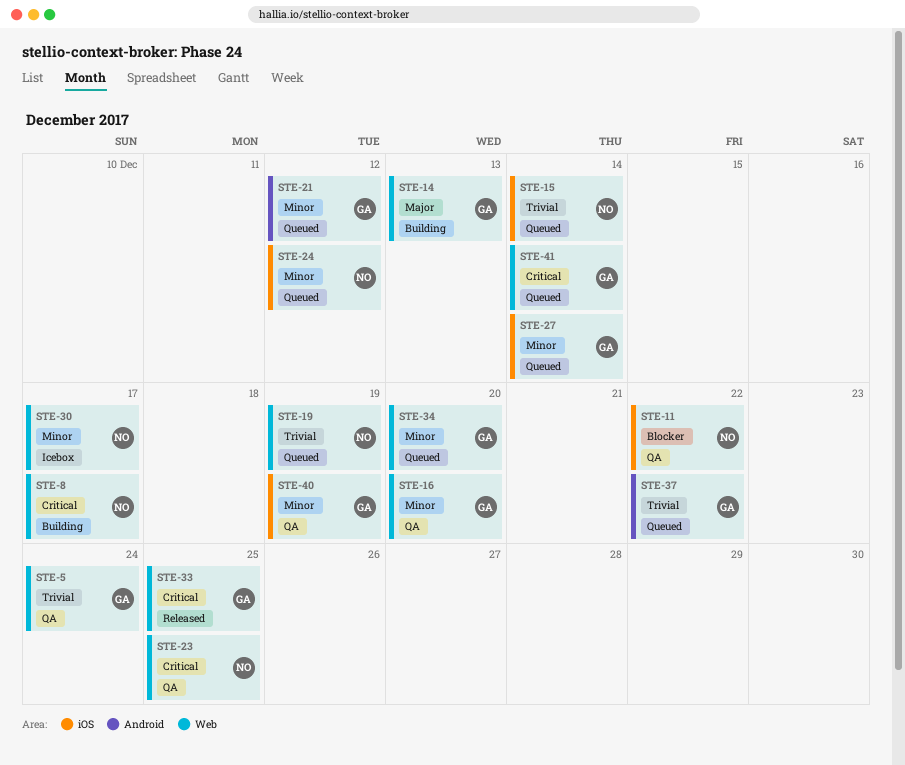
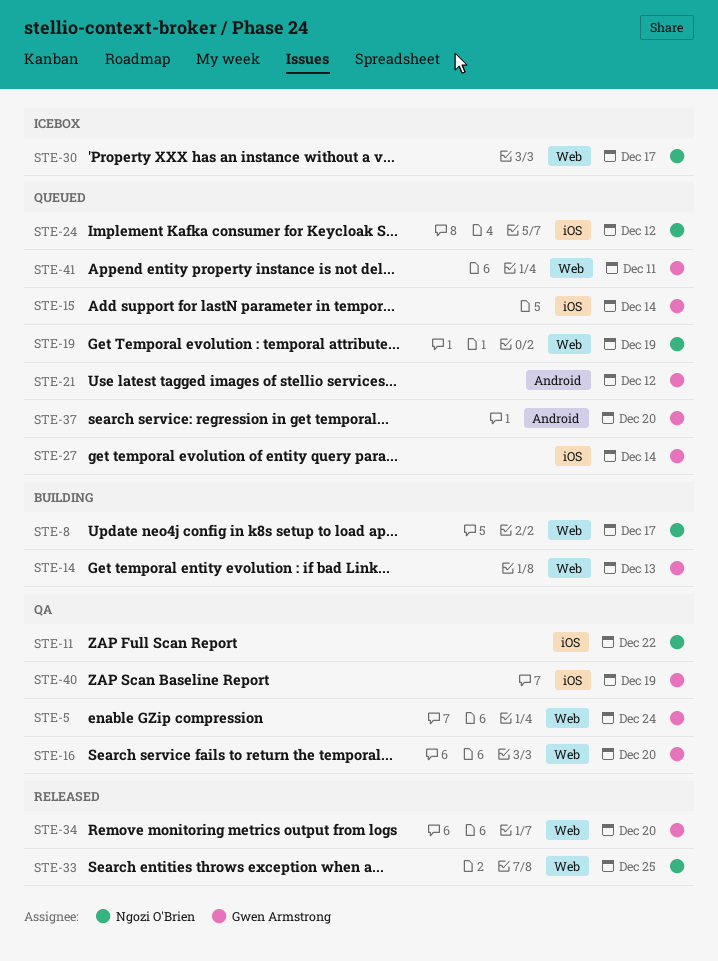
STE-15, owner: Ngozi O'Brien -> Gwen Armstrong
STE-23: present -> none
STE-33, owner: Gwen Armstrong -> Ngozi O'Brien
STE-34, status: Queued -> Released
STE-37, due: Dec 22 -> Dec 20
STE-41, due: Dec 14 -> Dec 11

